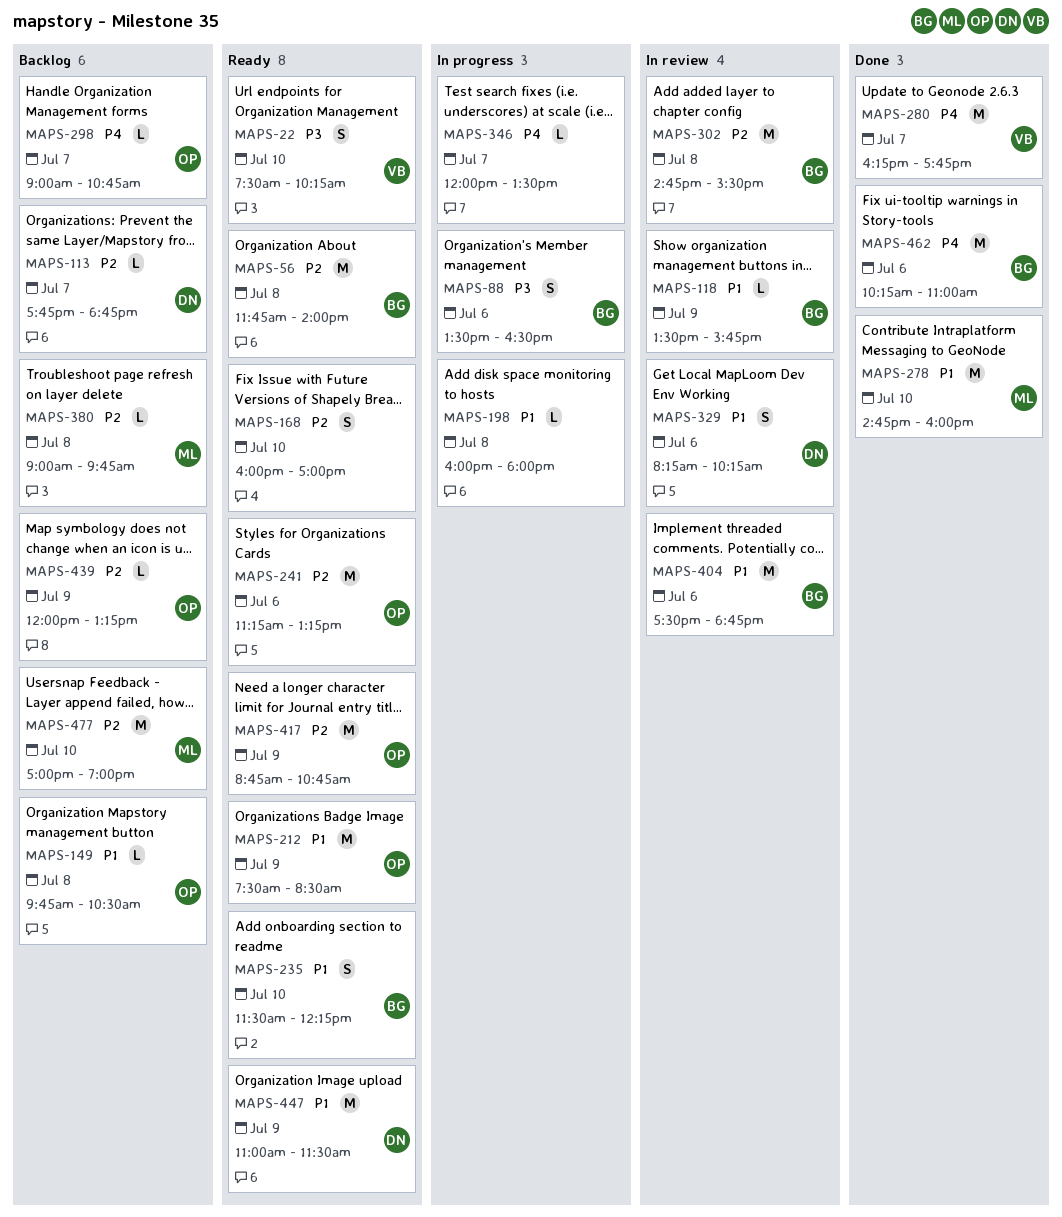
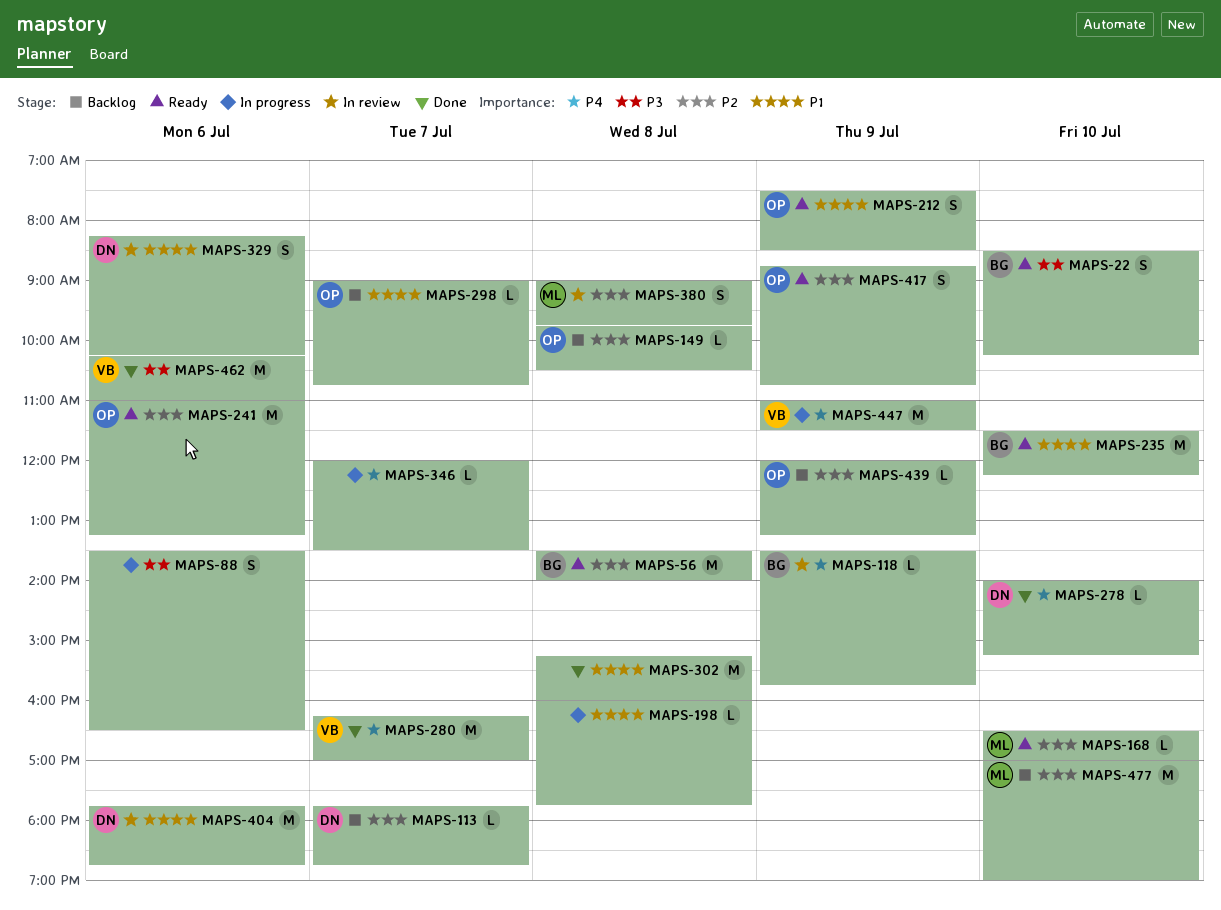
MAPS-22, owner: VB -> BG
MAPS-22, begins: 07:30 -> 08:30
MAPS-56, begins: 11:45 -> 13:30
MAPS-88, owner: BG -> none
MAPS-118, priority: P1 -> P4
MAPS-149, priority: P1 -> P2
MAPS-168, owner: none -> ML
MAPS-168, estimate: S -> L
MAPS-168, begins: 16:00 -> 16:30
MAPS-198, ends: 18:00 -> 17:45
MAPS-212, estimate: M -> S
MAPS-235, estimate: S -> M
MAPS-241, begins: 11:15 -> 11:00
MAPS-278, owner: ML -> DN
MAPS-278, priority: P1 -> P4
MAPS-278, estimate: M -> L
MAPS-278, begins: 14:45 -> 14:00
MAPS-278, ends: 16:00 -> 15:15
MAPS-280, ends: 17:45 -> 17:00
MAPS-298, priority: P4 -> P1
MAPS-302, status: In review -> Done
MAPS-302, owner: BG -> none
MAPS-302, priority: P2 -> P1
MAPS-302, begins: 14:45 -> 15:15
MAPS-302, ends: 15:30 -> 16:00
MAPS-380, status: Backlog -> In review
MAPS-380, estimate: L -> S
MAPS-404, owner: BG -> DN
MAPS-404, begins: 17:30 -> 17:45
MAPS-417, estimate: M -> S
MAPS-447, status: Ready -> In progress
MAPS-447, owner: DN -> VB
MAPS-447, priority: P1 -> P4
MAPS-462, owner: BG -> VB
MAPS-462, priority: P4 -> P3

